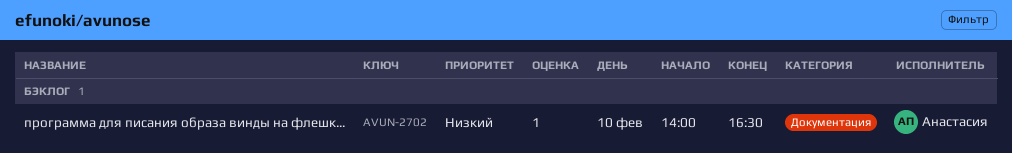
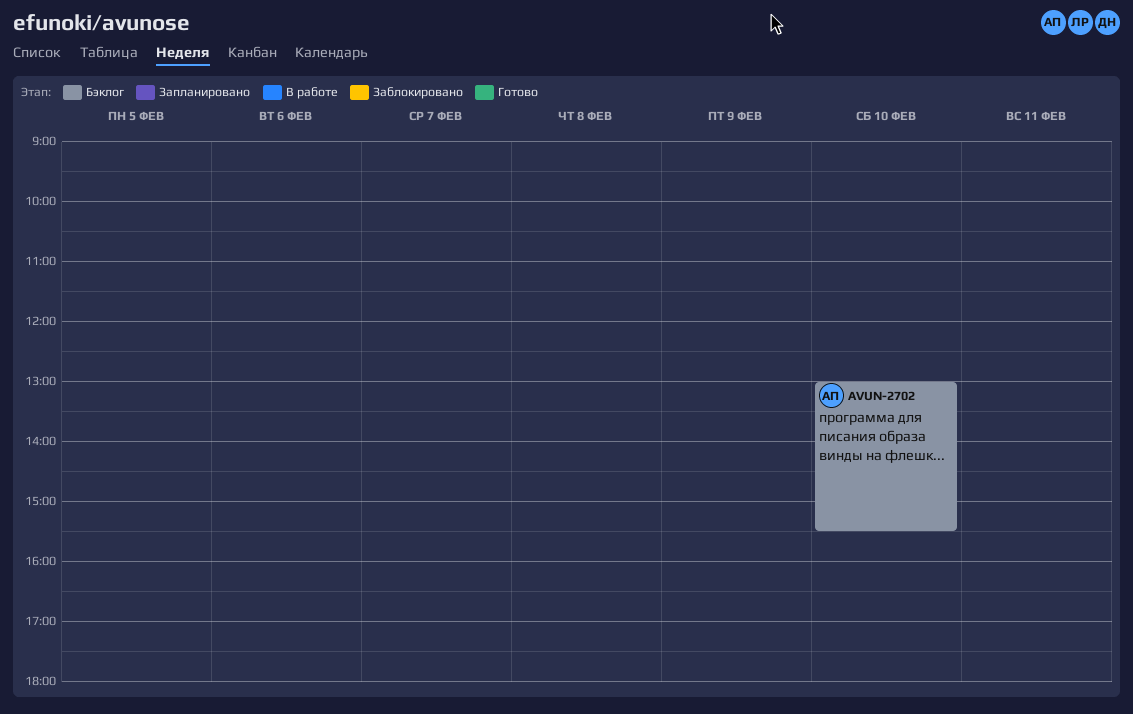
AVUN-2702, begins: 14:00 -> 13:00
AVUN-2702, ends: 16:30 -> 15:30

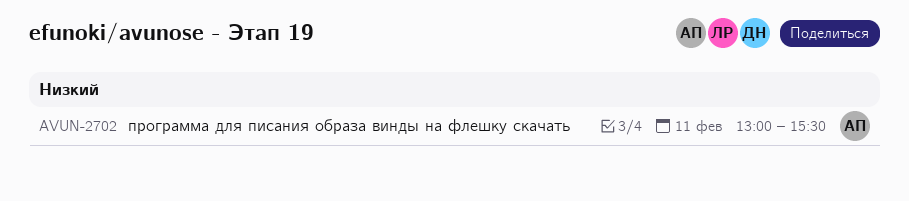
AVUN-2702, day: Feb 10 -> Feb 11

